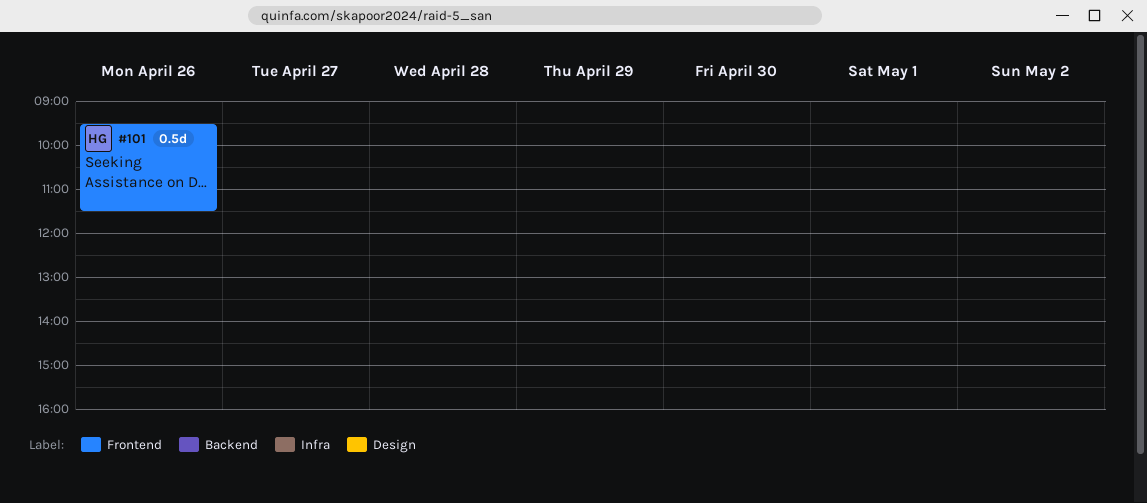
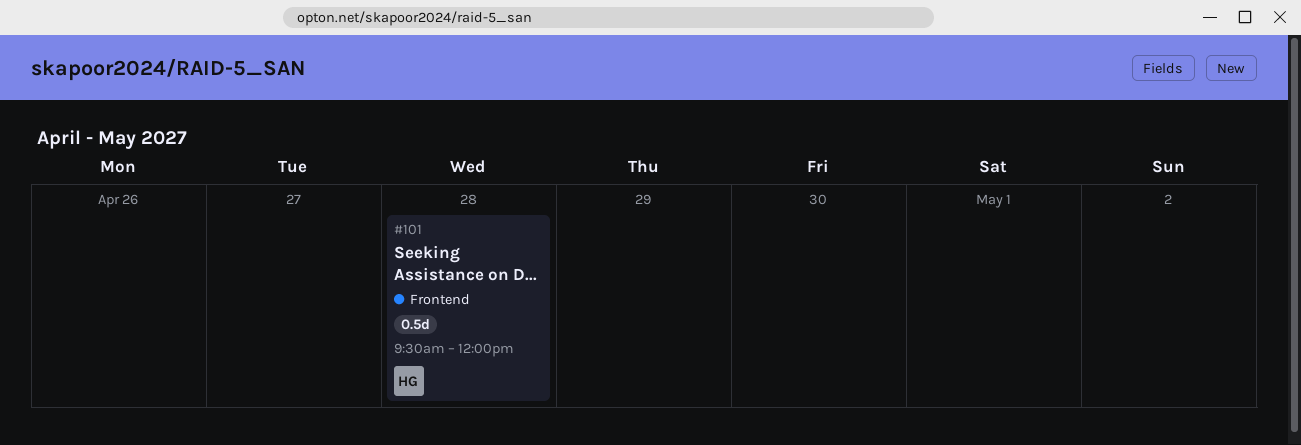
#101, day: Apr 26 -> Apr 28
#101, ends: 11:30 -> 12:00

